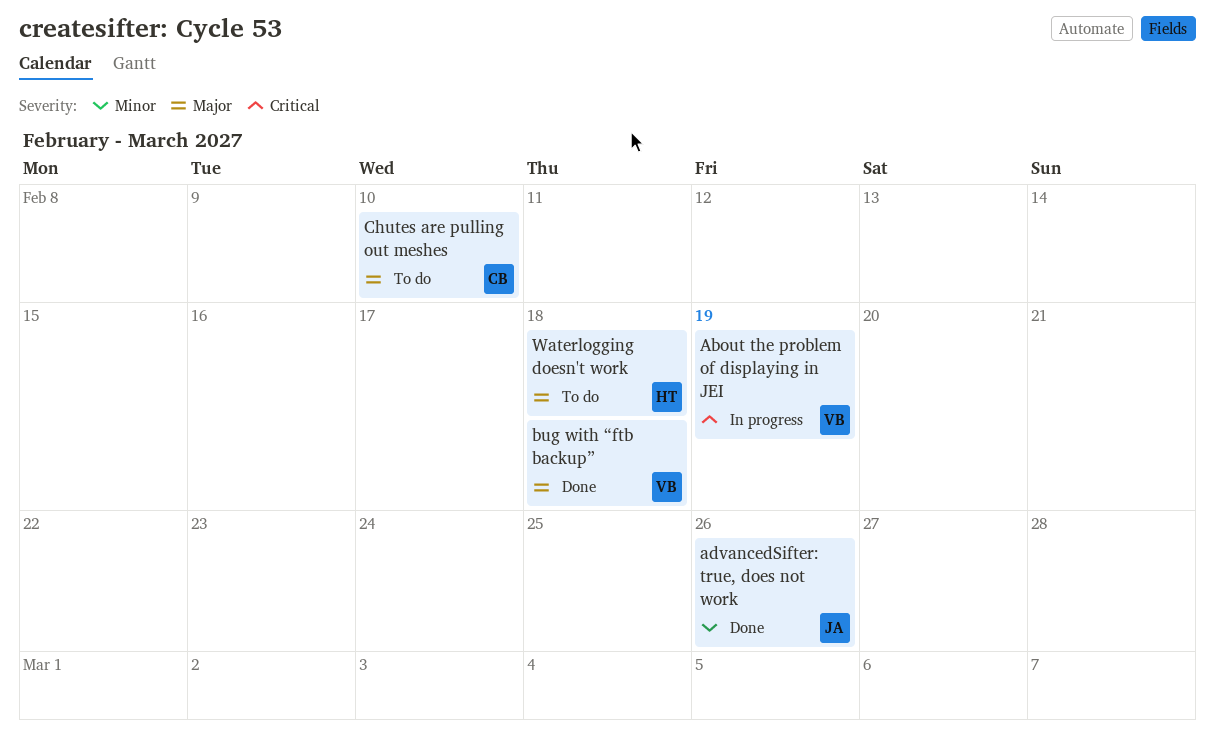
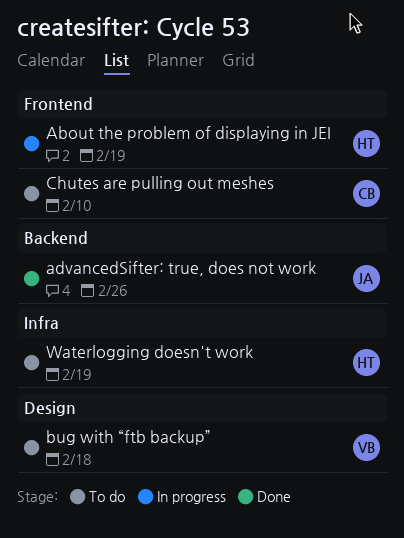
About the problem of displaying in JEI, owner: VB -> HT
bug with “ftb backup”, status: Done -> To do
Waterlogging doesn't work, due: Feb 18 -> Feb 19

